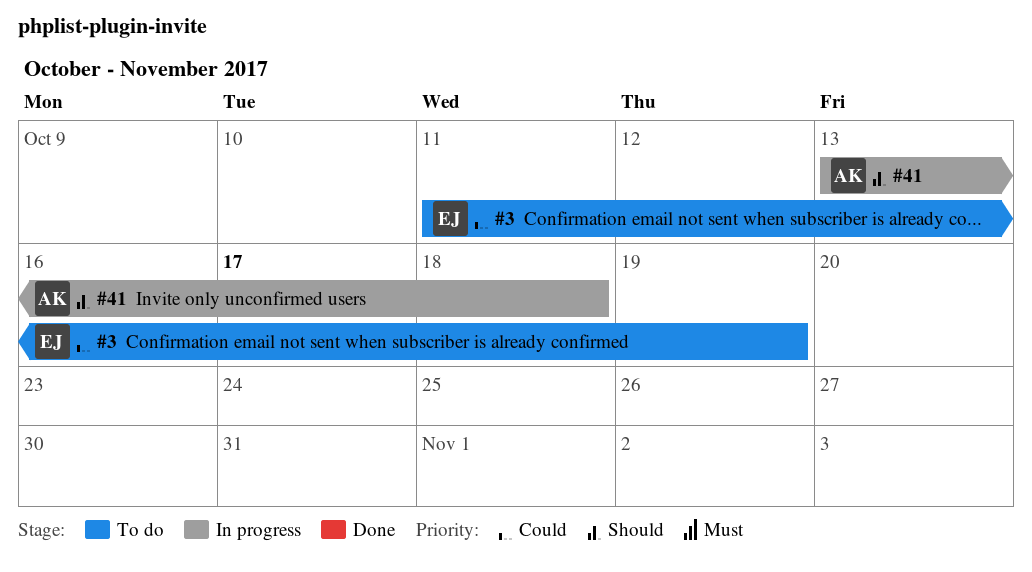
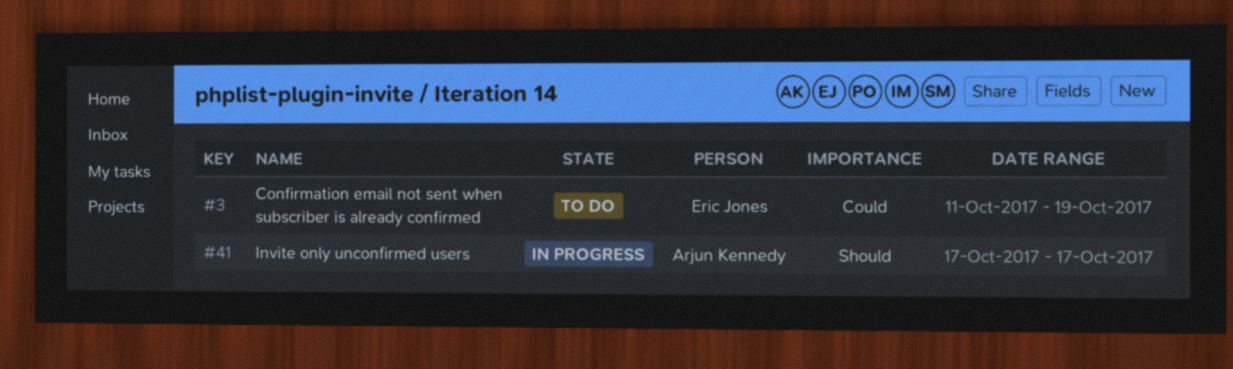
#41, start: Oct 13 -> Oct 17
#41, due: Oct 18 -> Oct 17

